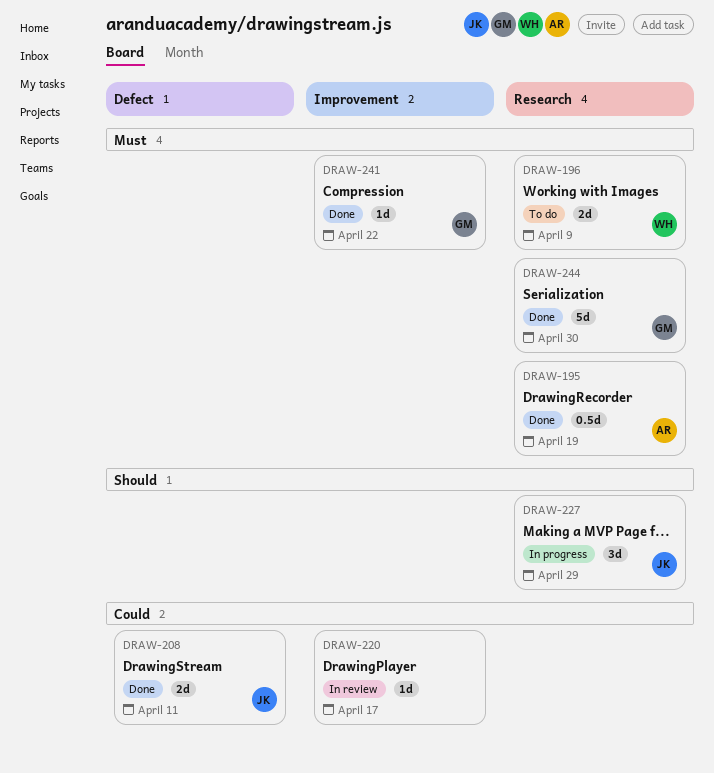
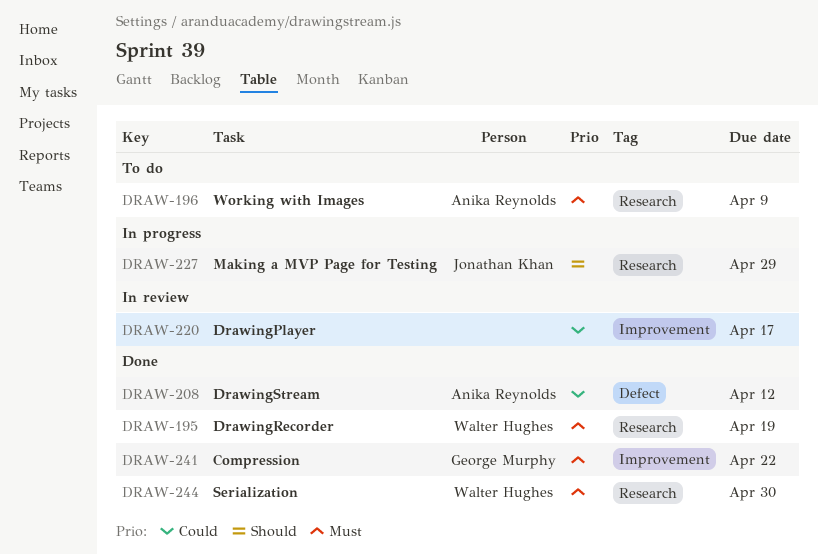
DRAW-195, owner: Anika Reynolds -> Walter Hughes
DRAW-196, owner: Walter Hughes -> Anika Reynolds
DRAW-208, owner: Jonathan Khan -> Anika Reynolds
DRAW-208, due: Apr 11 -> Apr 12
DRAW-244, owner: George Murphy -> Walter Hughes

